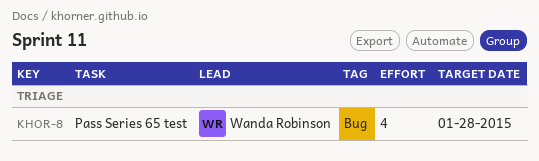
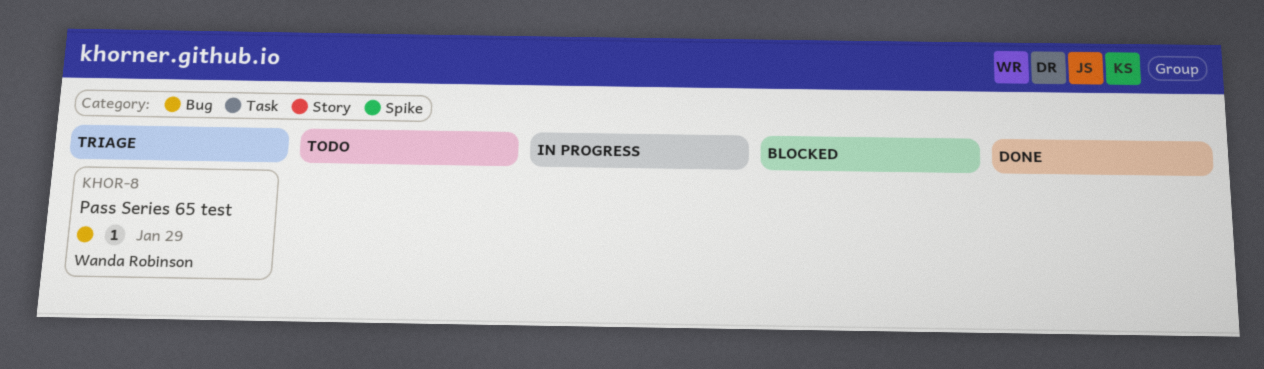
KHOR-8, estimate: 4 -> 1
KHOR-8, due: Jan 28 -> Jan 29

